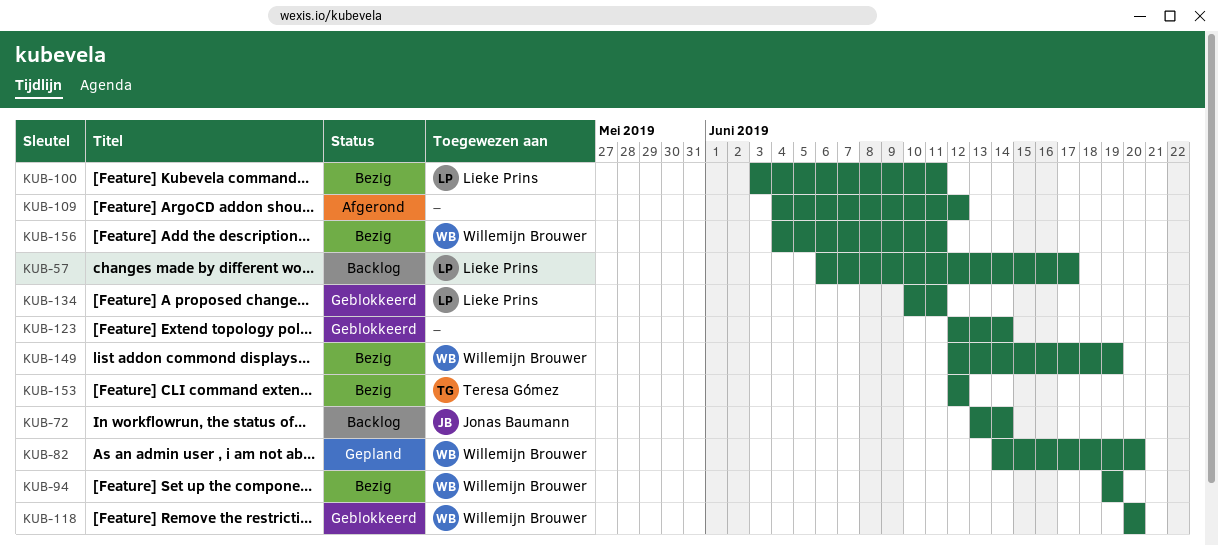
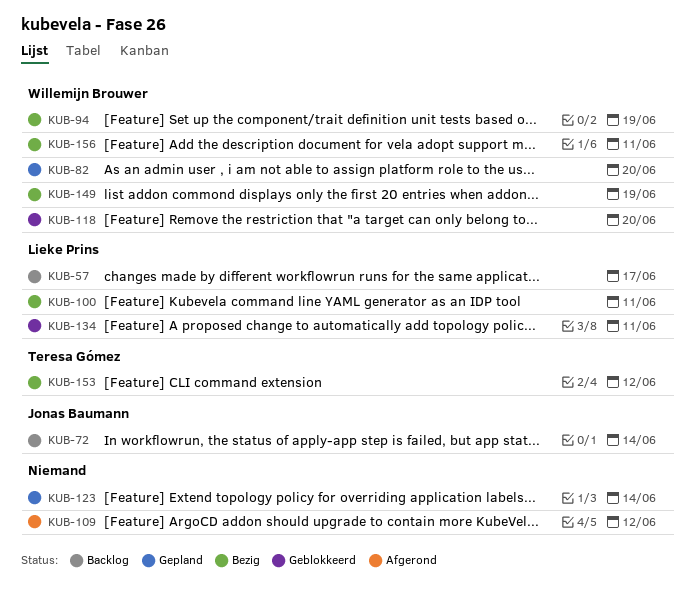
KUB-123, status: Geblokkeerd -> Gepland

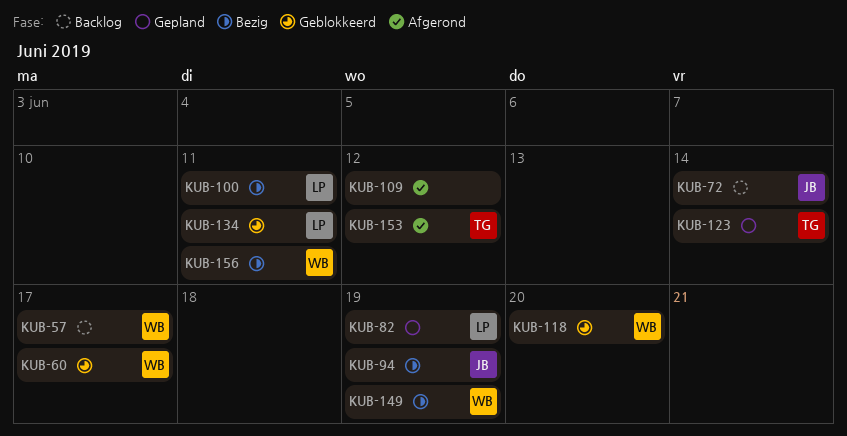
KUB-57, owner: Lieke Prins -> Willemijn Brouwer
KUB-60: none -> present
KUB-82, owner: Willemijn Brouwer -> Lieke Prins
KUB-82, due: Jun 20 -> Jun 19
KUB-94, owner: Willemijn Brouwer -> Jonas Baumann
KUB-123, owner: none -> Teresa Gómez
KUB-153, status: Bezig -> Afgerond

